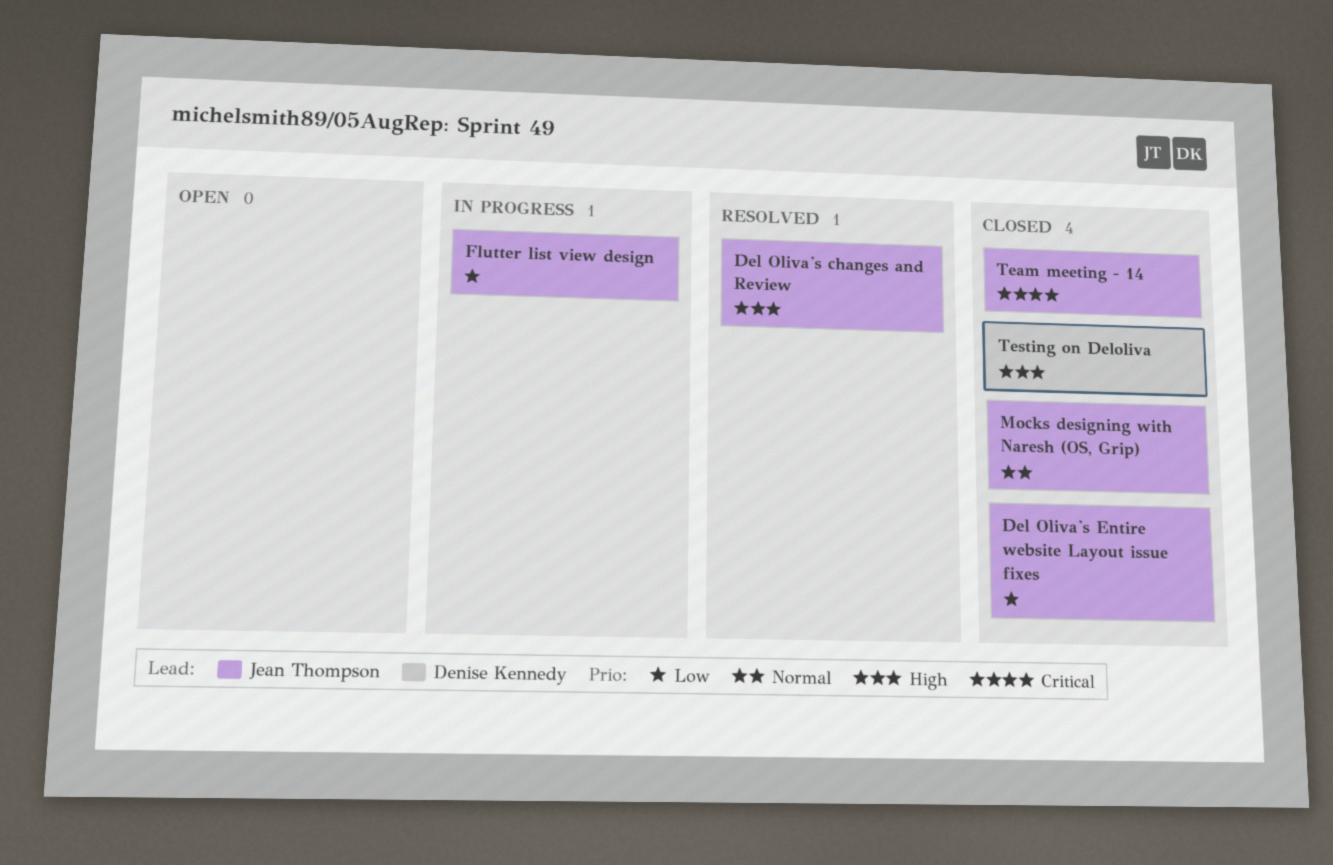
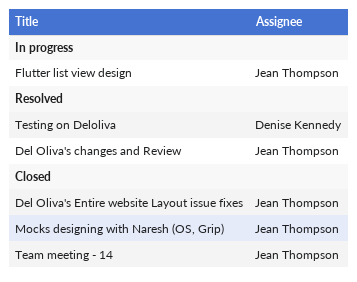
Testing on Deloliva, status: Closed -> Resolved

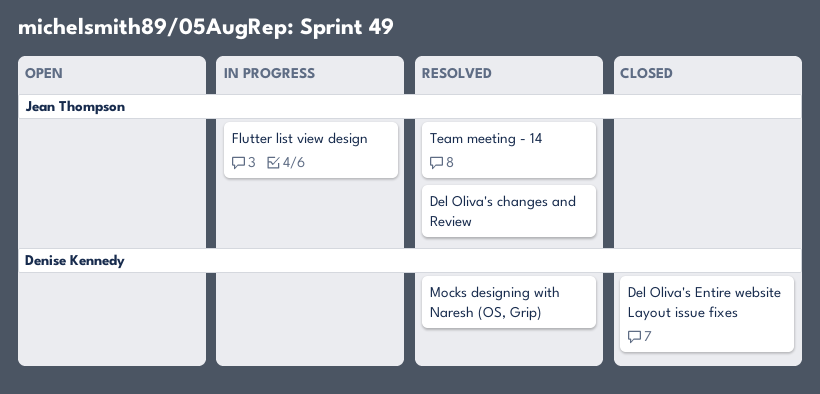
Del Oliva's Entire website Layout issue fixes, owner: Jean Thompson -> Denise Kennedy
Mocks designing with Naresh (OS, Grip), status: Closed -> Resolved
Mocks designing with Naresh (OS, Grip), owner: Jean Thompson -> Denise Kennedy
Team meeting - 14, status: Closed -> Resolved
Testing on Deloliva: present -> none

